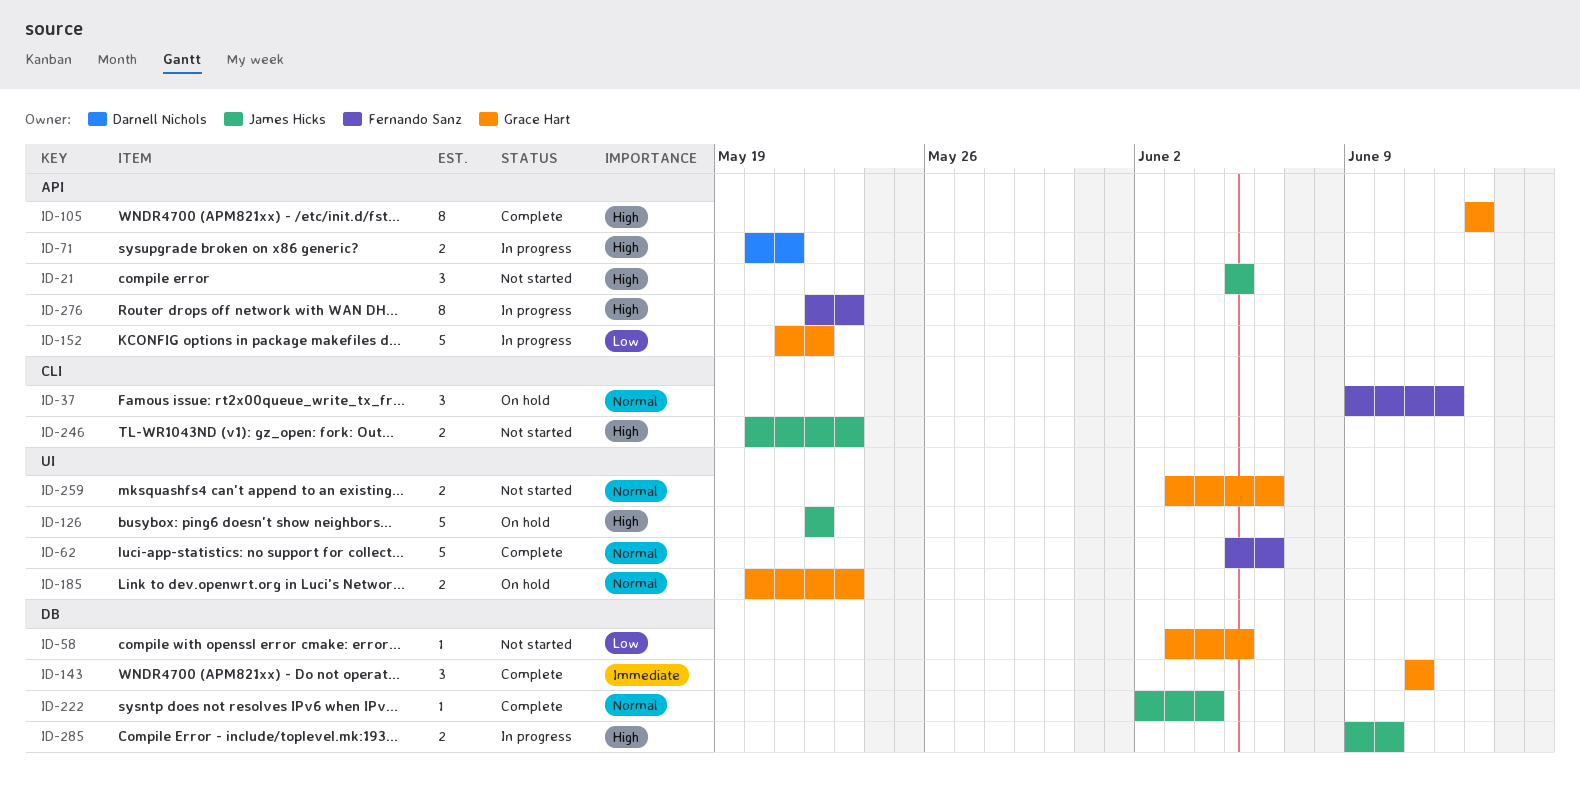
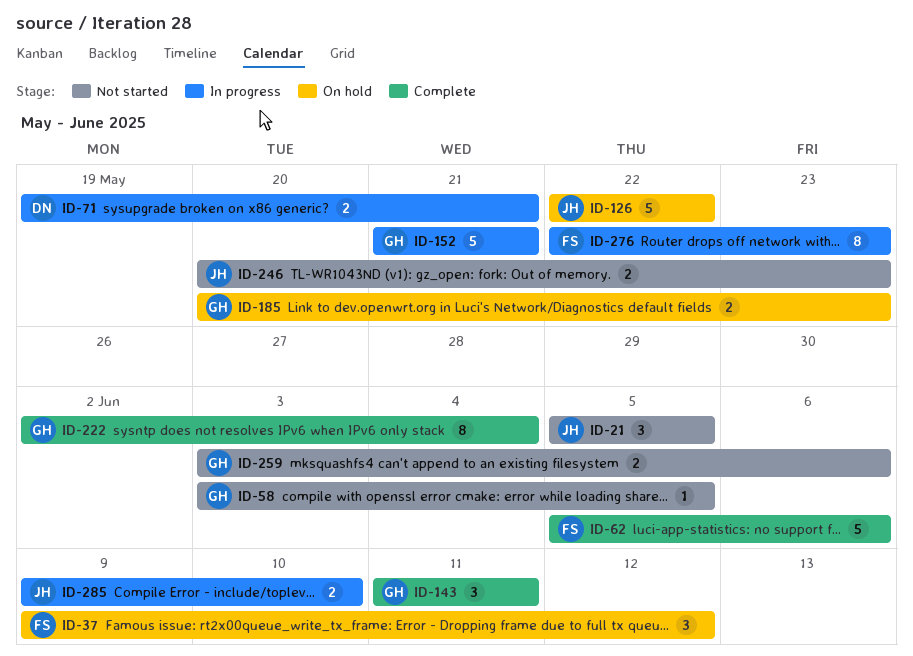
ID-71, start: May 20 -> May 19
ID-105: present -> none
ID-152, due: May 22 -> May 21
ID-222, owner: James Hicks -> Grace Hart
ID-222, estimate: 1 -> 8

